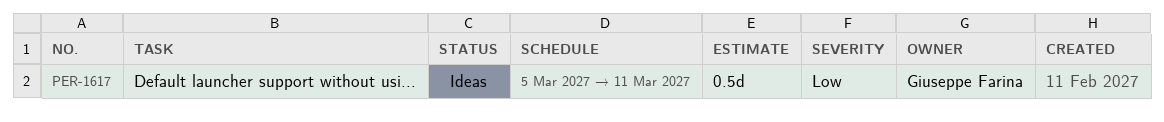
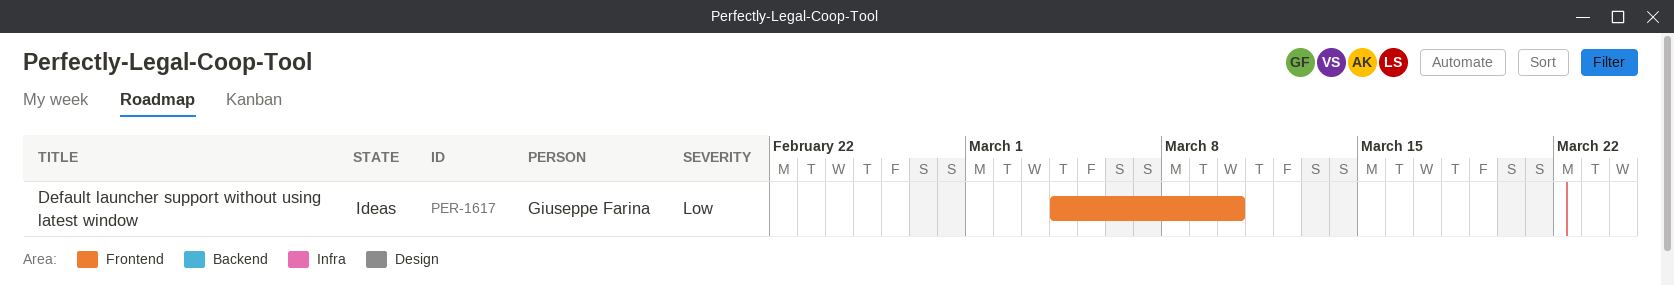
PER-1617, start: Mar 5 -> Mar 4
PER-1617, due: Mar 11 -> Mar 10

